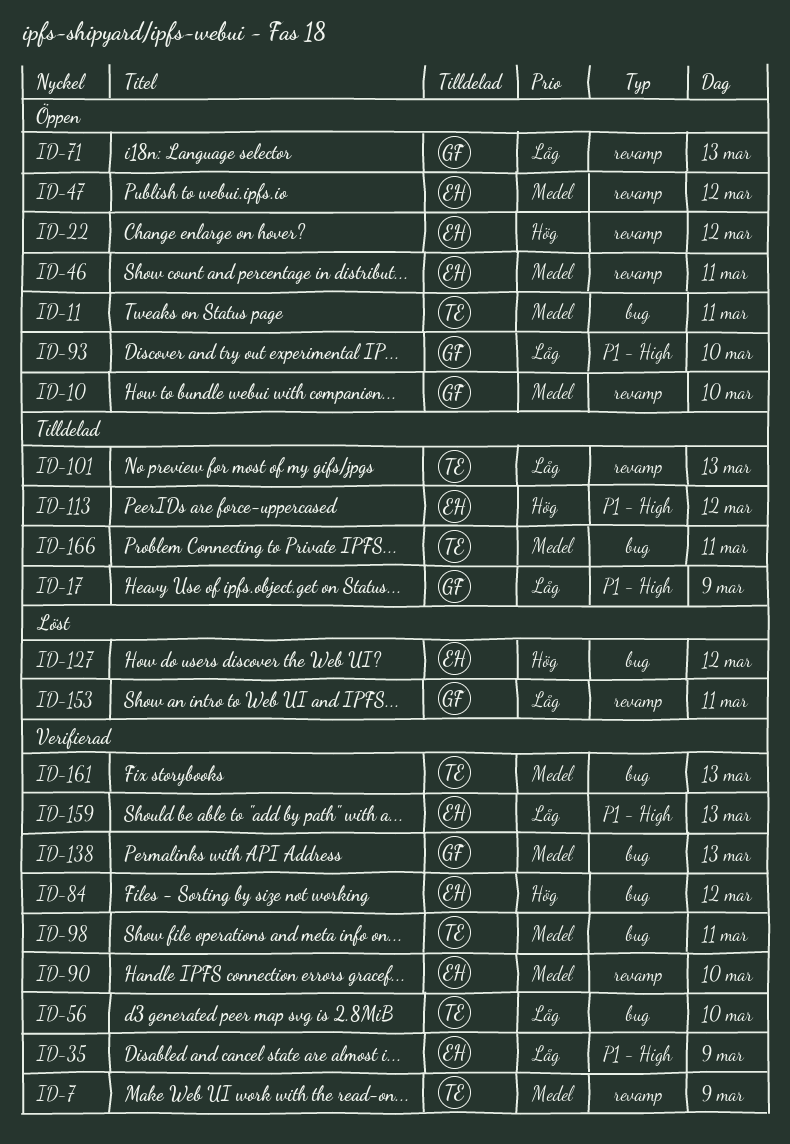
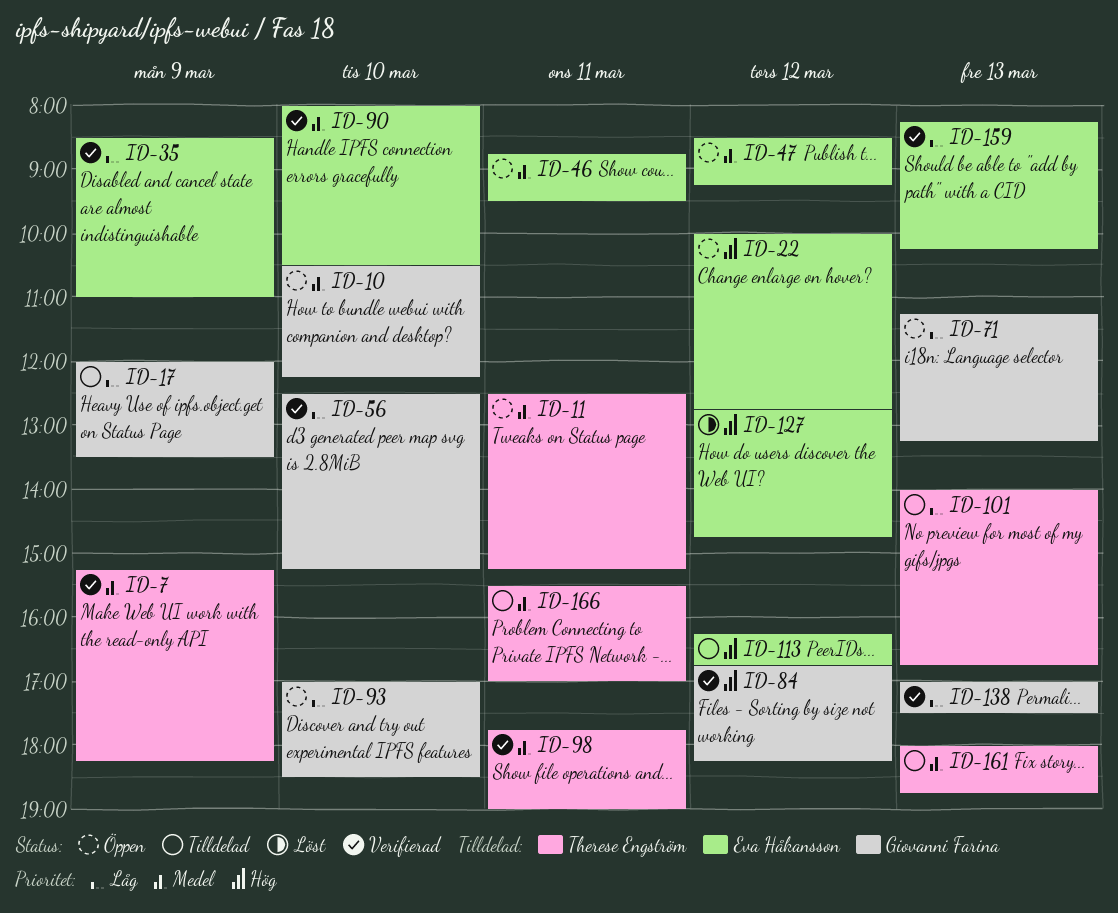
ID-56, owner: Therese Engström -> Giovanni Farina
ID-84, owner: Eva Håkansson -> Giovanni Farina
ID-138, priority: Medel -> Låg
ID-153: present -> none
ID-161, status: Verifierad -> Tilldelad

